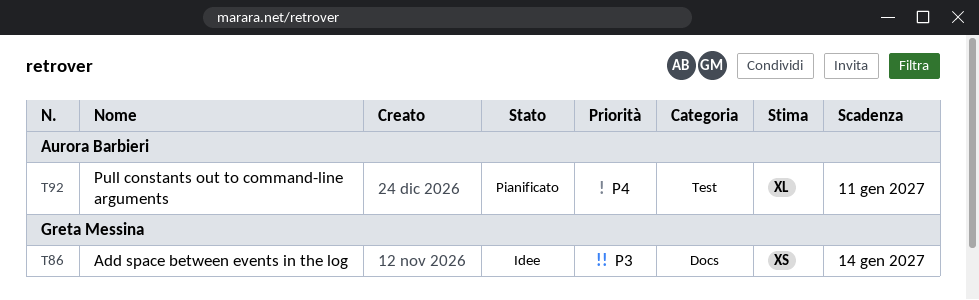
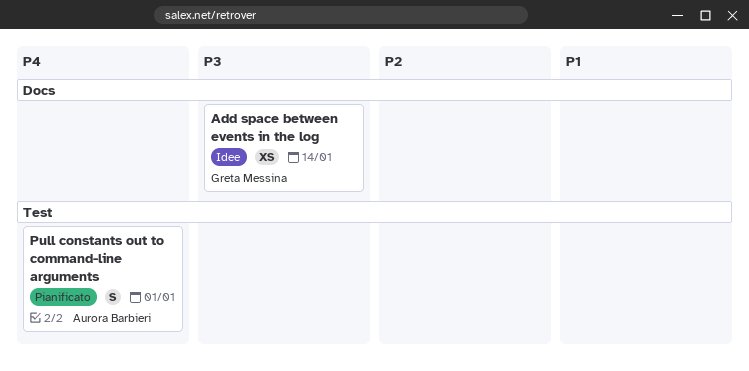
Pull constants out to command-line arguments, estimate: XL -> S
Pull constants out to command-line arguments, due: Jan 11 -> Jan 1

